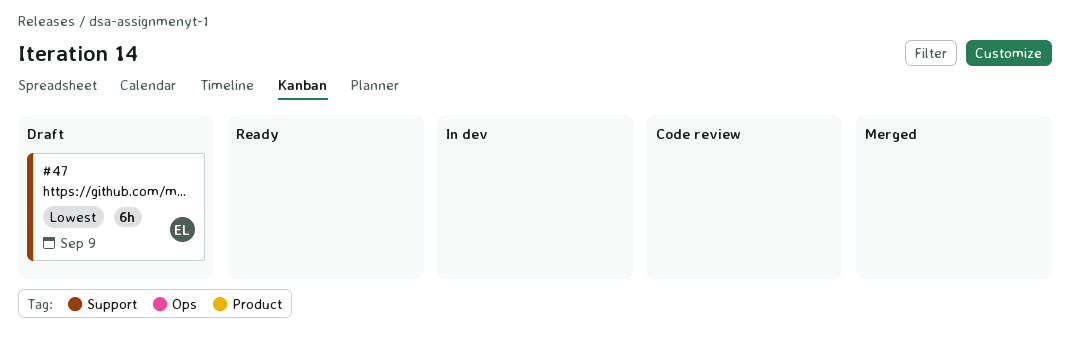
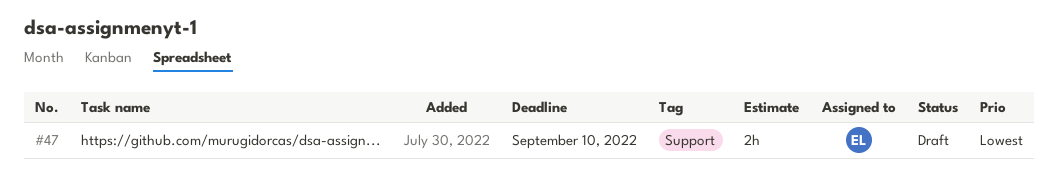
#47, estimate: 6h -> 2h
#47, due: Sep 9 -> Sep 10

